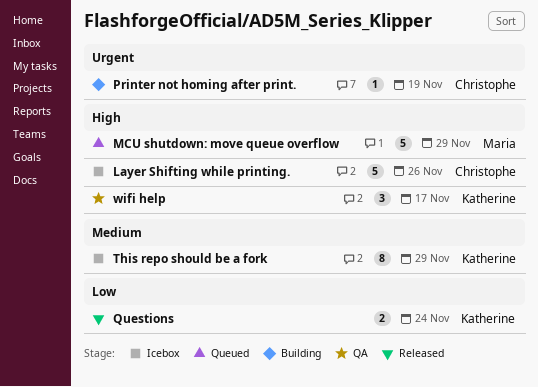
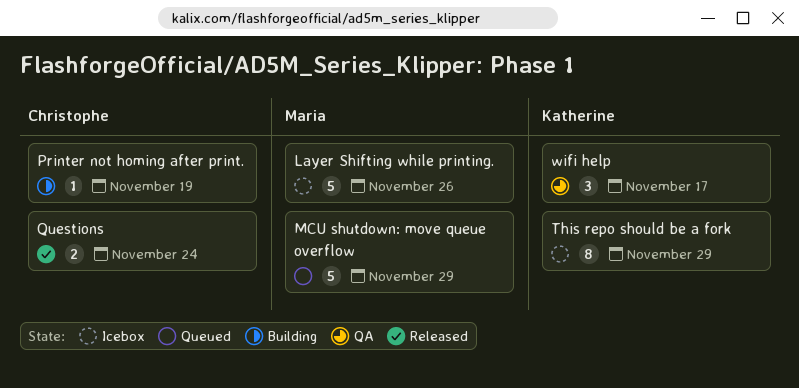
Layer Shifting while printing., owner: Christophe -> Maria
Questions, owner: Katherine -> Christophe

